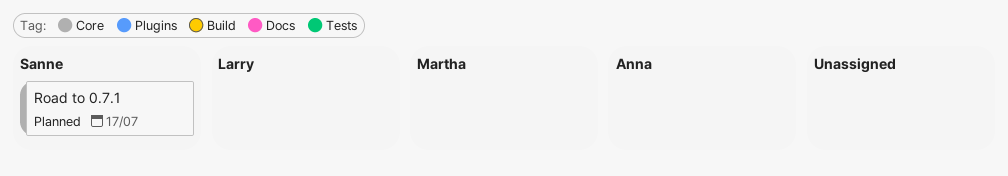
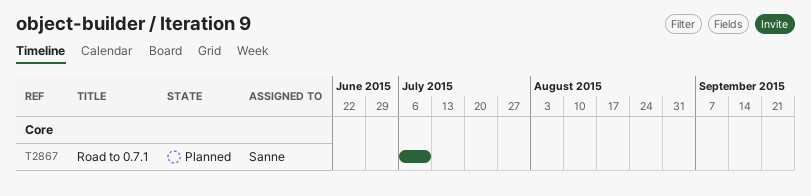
Road to 0.7.1, due: Jul 17 -> Jul 10

